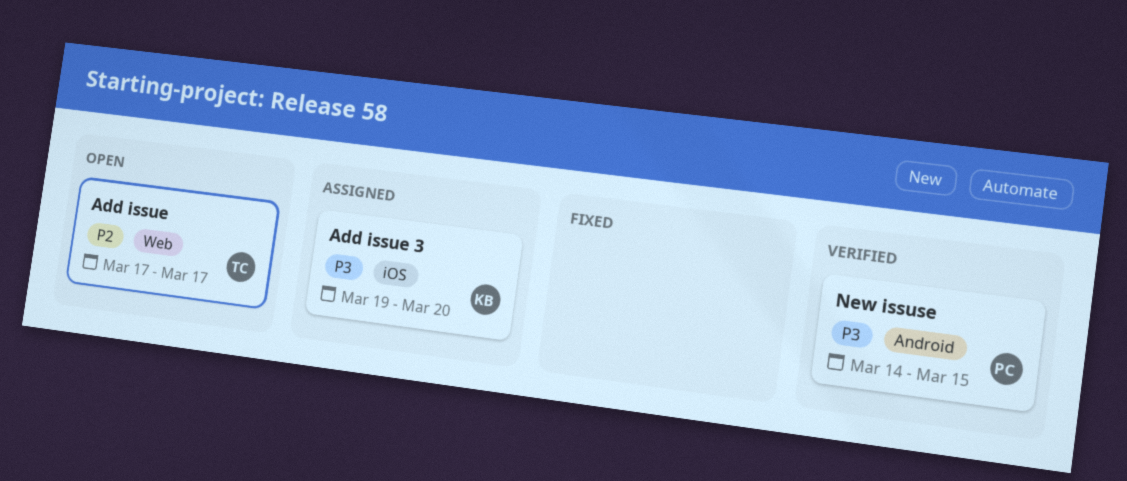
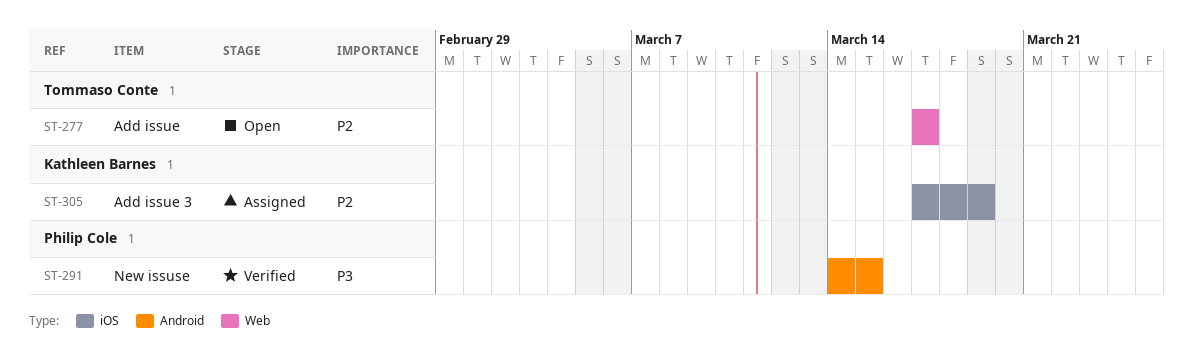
Add issue 3, priority: P3 -> P2
Add issue 3, start: Mar 19 -> Mar 17
Add issue 3, due: Mar 20 -> Mar 19

